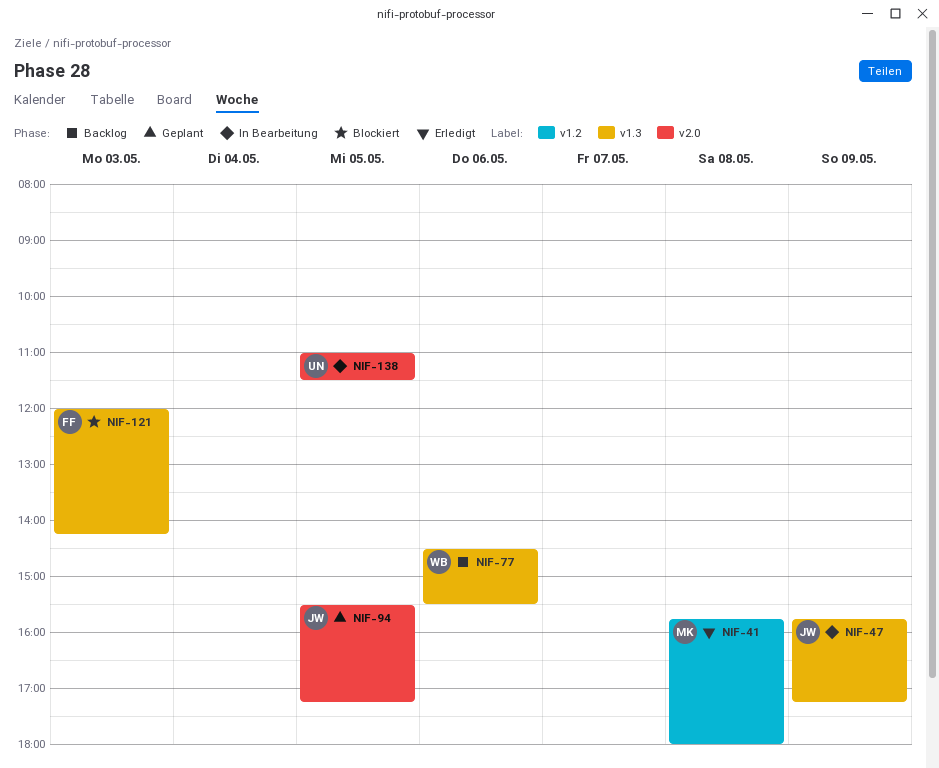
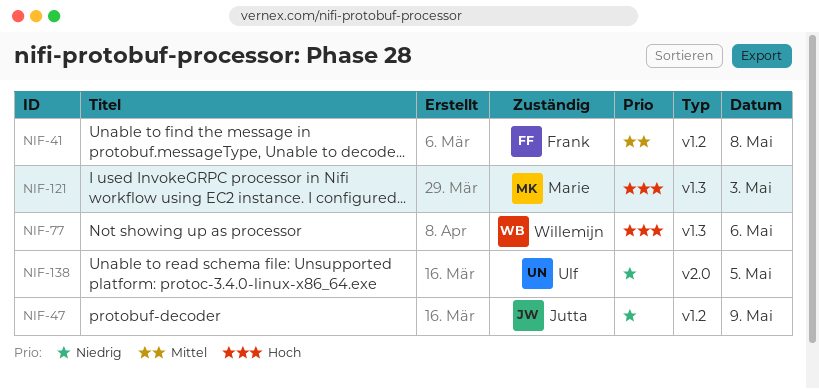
NIF-41, owner: Marie -> Frank
NIF-47, label: v1.3 -> v1.2
NIF-94: present -> none
NIF-121, owner: Frank -> Marie

